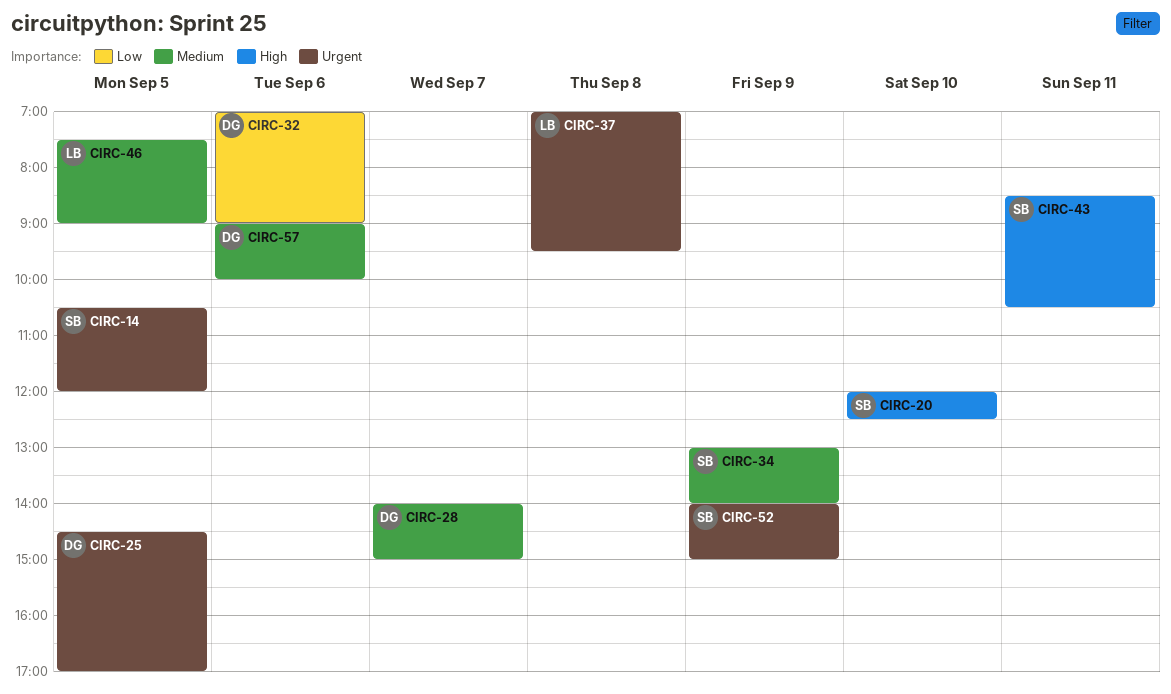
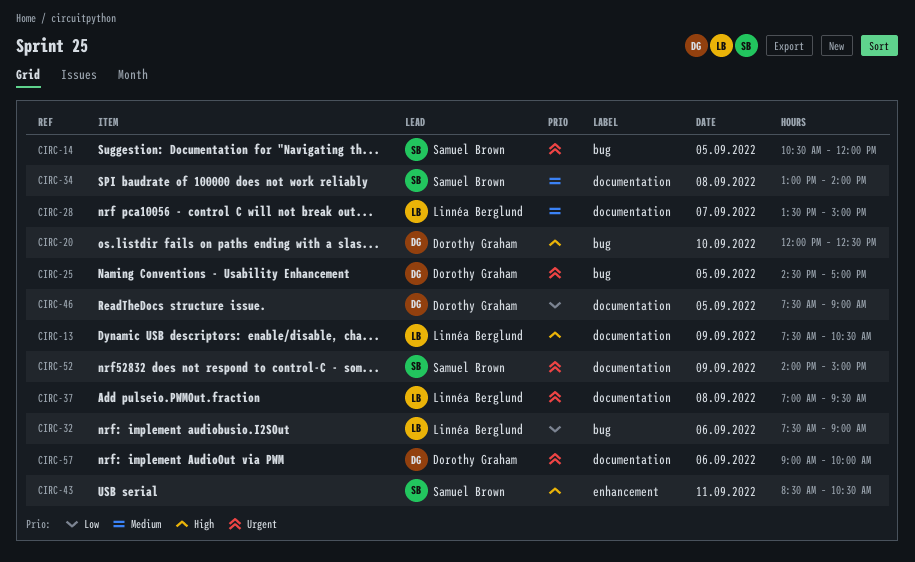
CIRC-13: none -> present
CIRC-20, owner: Samuel Brown -> Dorothy Graham
CIRC-28, owner: Dorothy Graham -> Linnéa Berglund
CIRC-28, begins: 14:00 -> 13:30
CIRC-32, owner: Dorothy Graham -> Linnéa Berglund
CIRC-32, begins: 07:00 -> 07:30
CIRC-34, day: Sep 9 -> Sep 8
CIRC-46, owner: Linnéa Berglund -> Dorothy Graham
CIRC-46, priority: Medium -> Low
CIRC-57, priority: Medium -> Urgent

